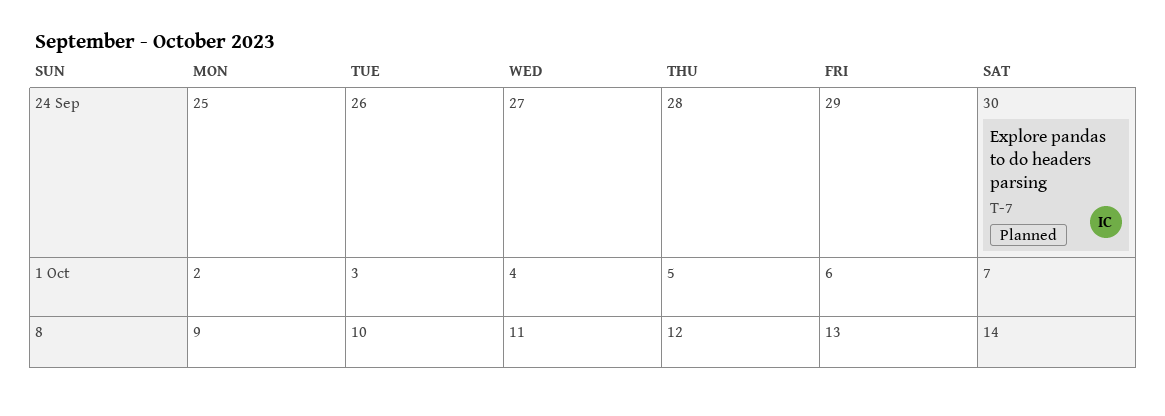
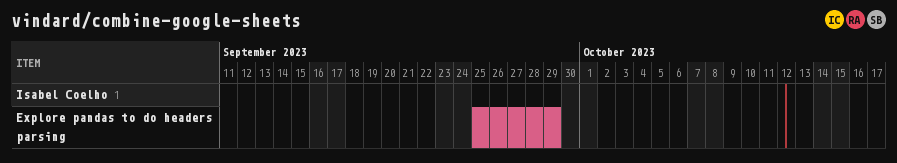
Explore pandas to do headers parsing, due: Sep 30 -> Sep 29

